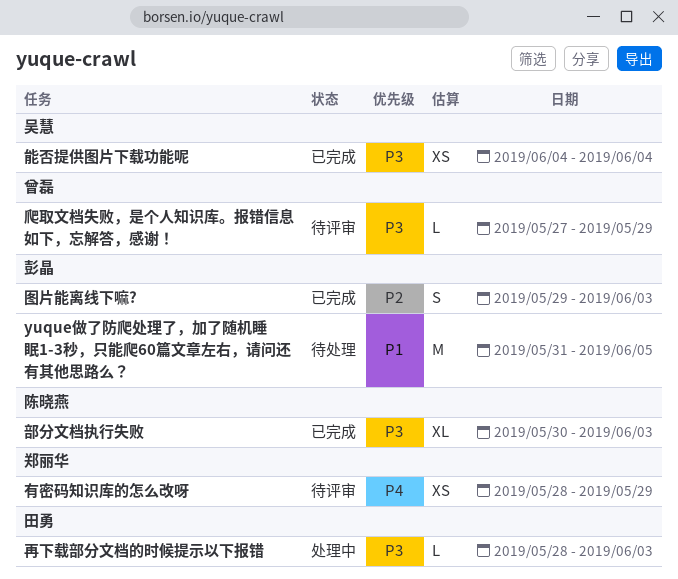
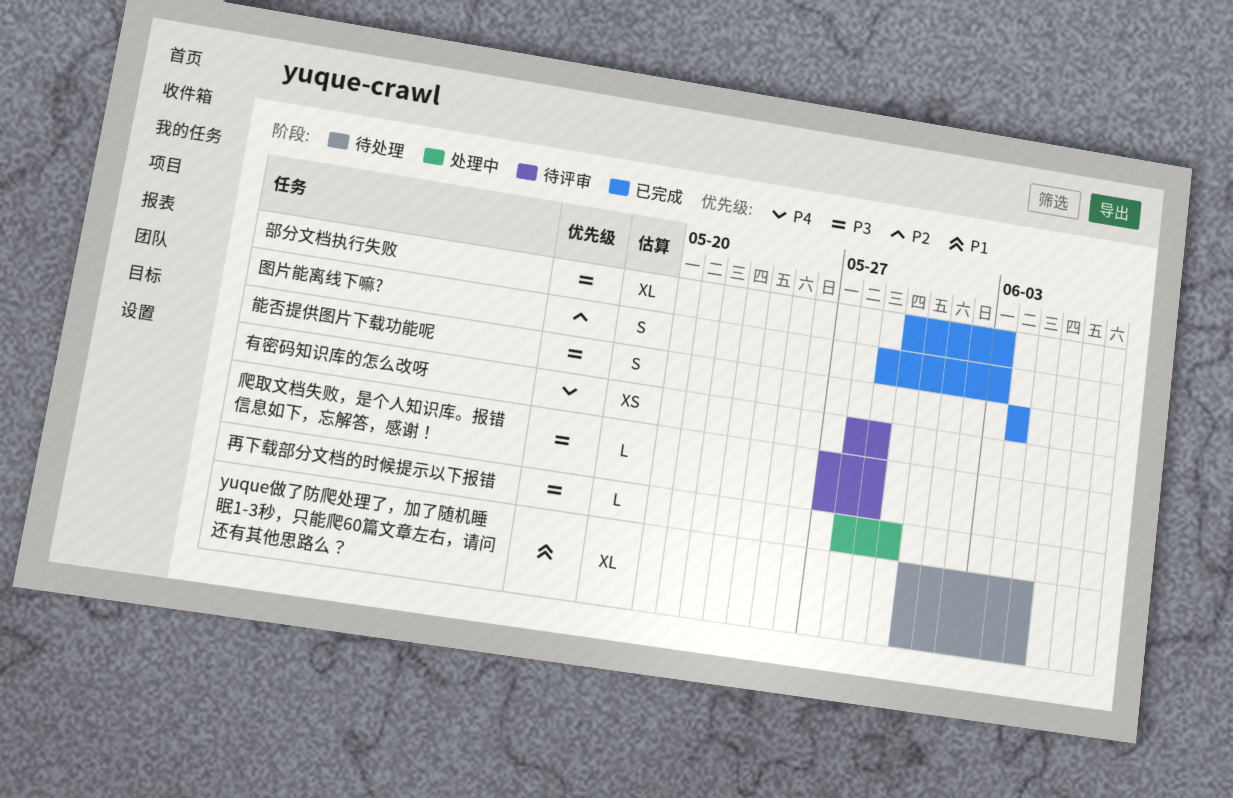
yuque做了防爬处理了，加了随机睡眠1-3秒，只能爬60篇文章左右，请问还有其他思路么？, estimate: M -> XL
再下载部分文档的时候提示以下报错, due: Jun 3 -> May 30
能否提供图片下载功能呢, estimate: XS -> S

